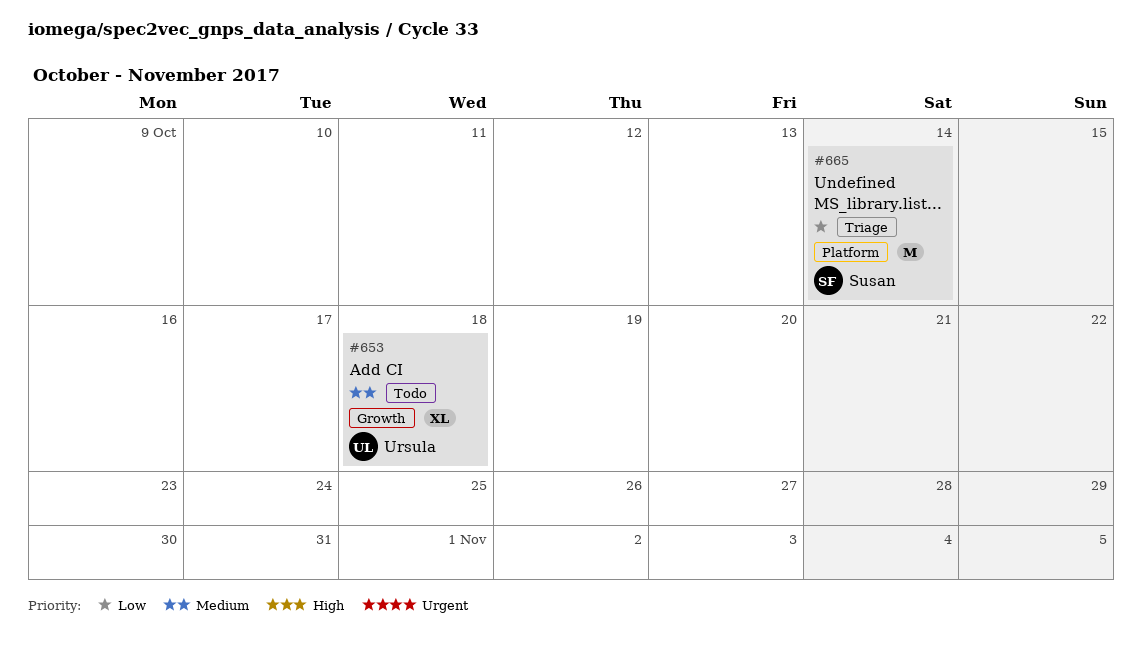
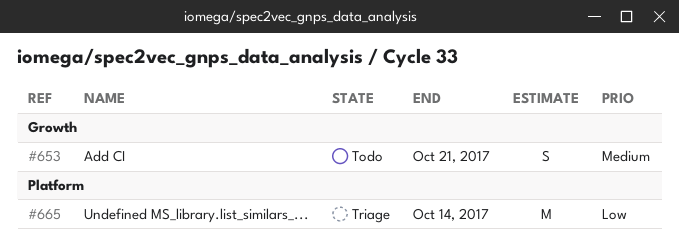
#653, estimate: XL -> S
#653, due: Oct 18 -> Oct 21

